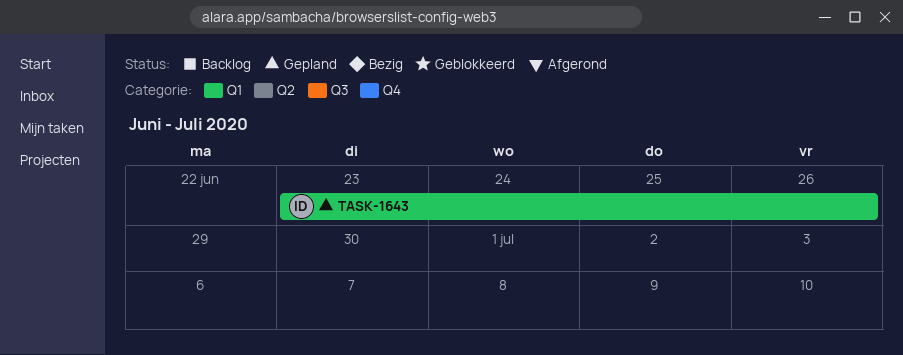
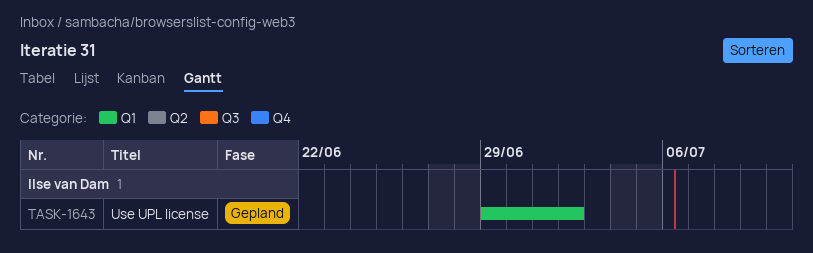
TASK-1643, start: Jun 23 -> Jun 29
TASK-1643, due: Jun 26 -> Jul 2

